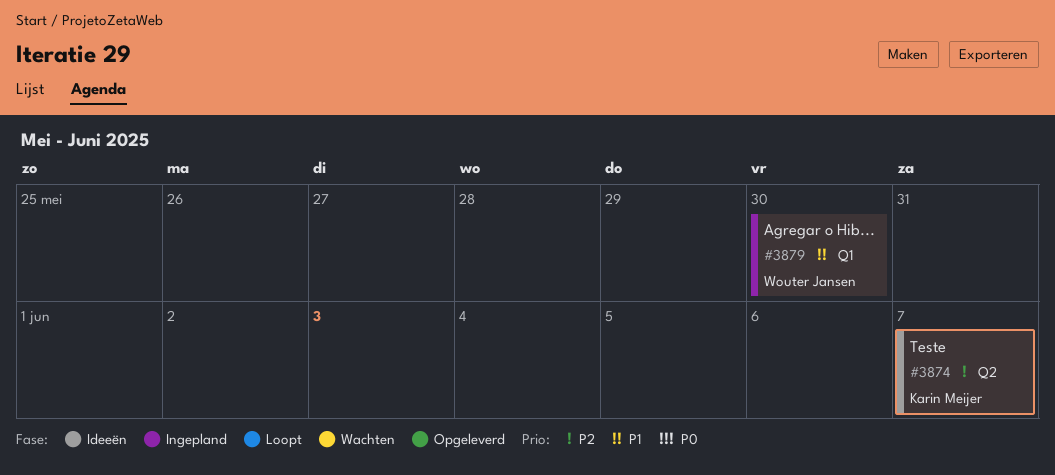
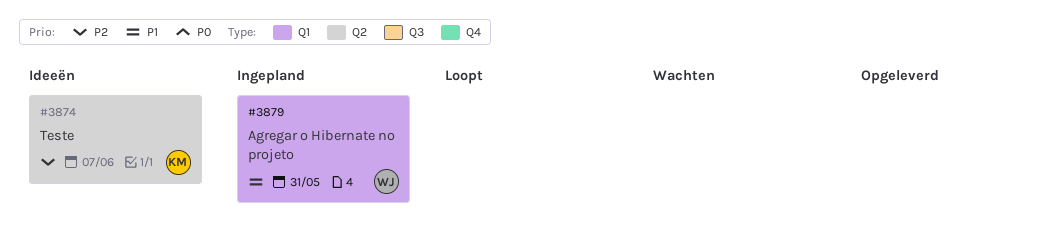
#3879, due: May 30 -> May 31

